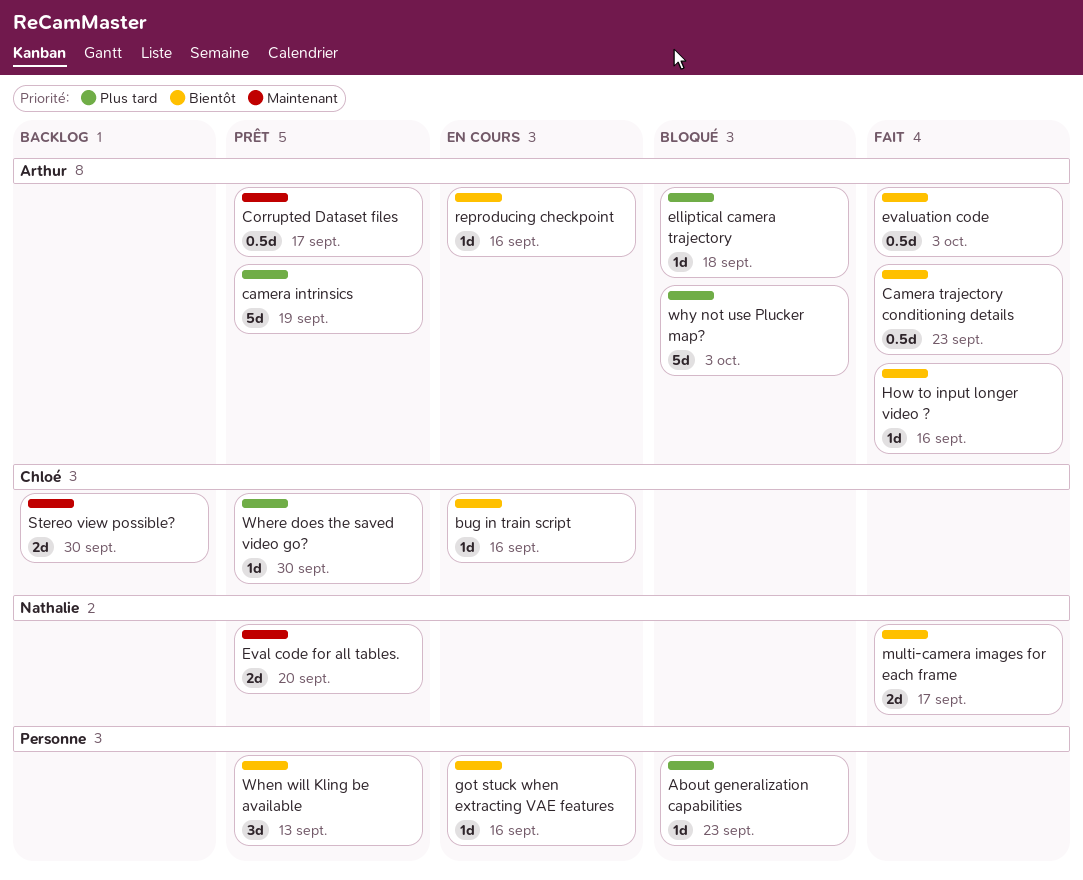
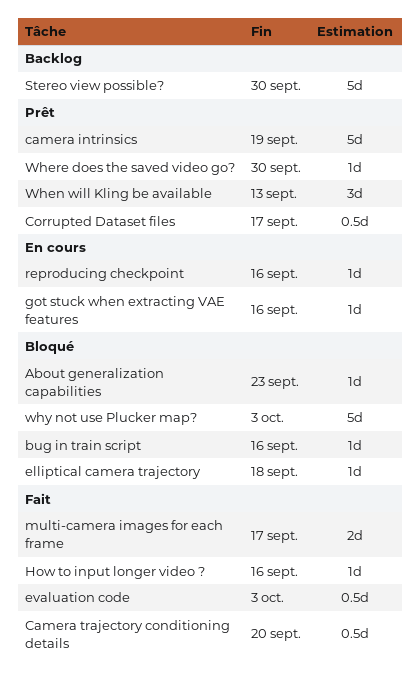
bug in train script, status: En cours -> Bloqué
Camera trajectory conditioning details, due: Sep 23 -> Sep 20
Eval code for all tables.: present -> none
Stereo view possible?, estimate: 2d -> 5d

